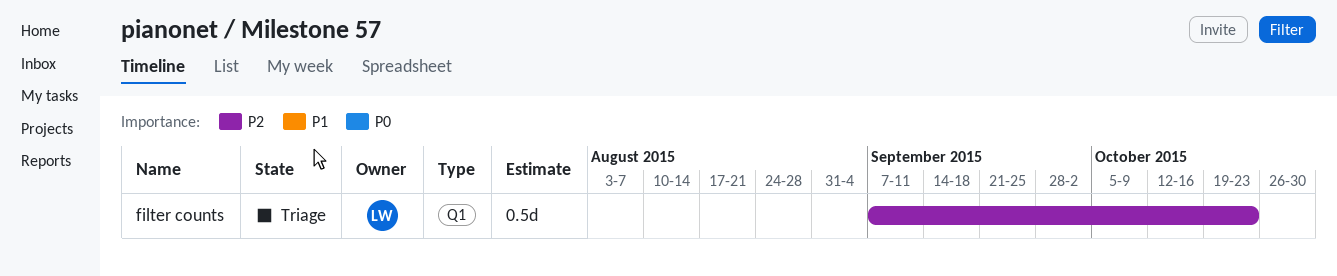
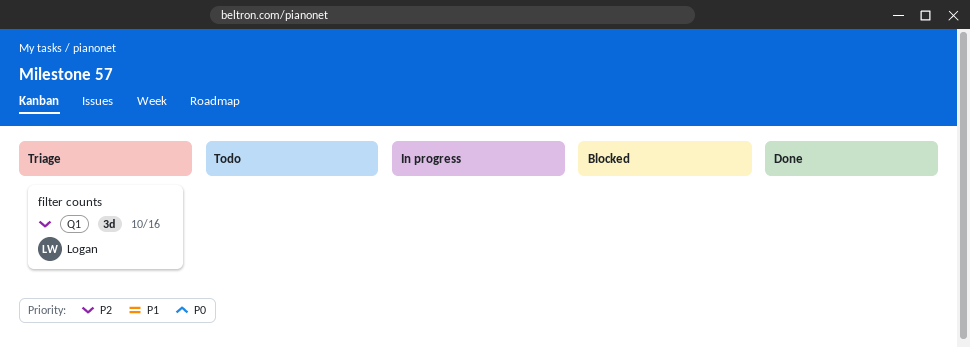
filter counts, estimate: 0.5d -> 3d
filter counts, due: Oct 23 -> Oct 16

